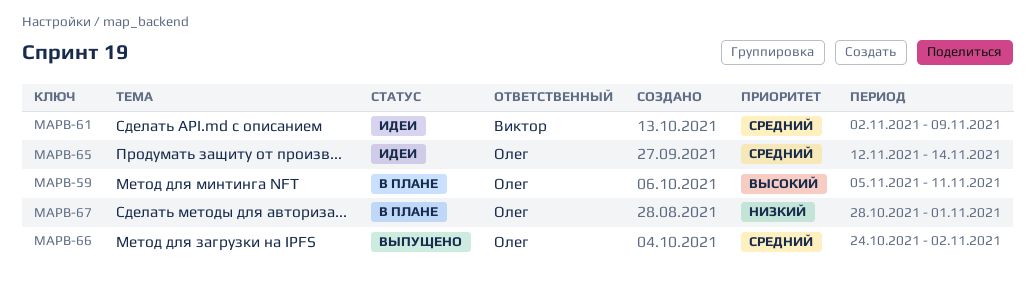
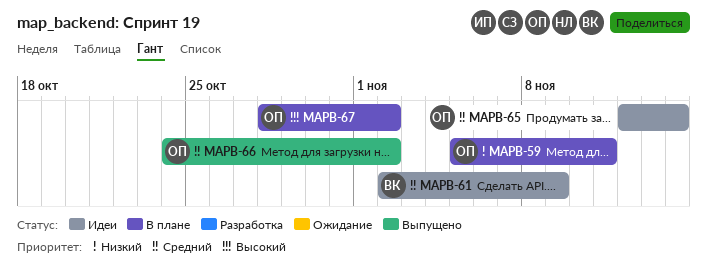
MAPB-59, priority: Высокий -> Низкий
MAPB-67, priority: Низкий -> Высокий
MAPB-67, due: Nov 1 -> Nov 2

